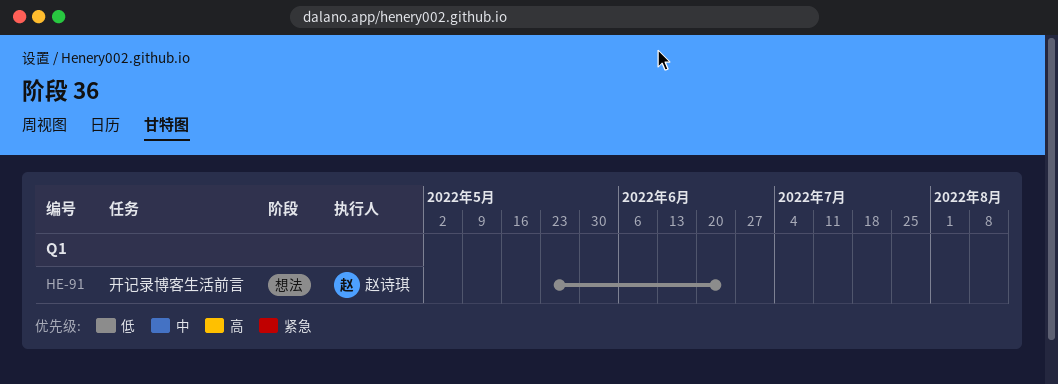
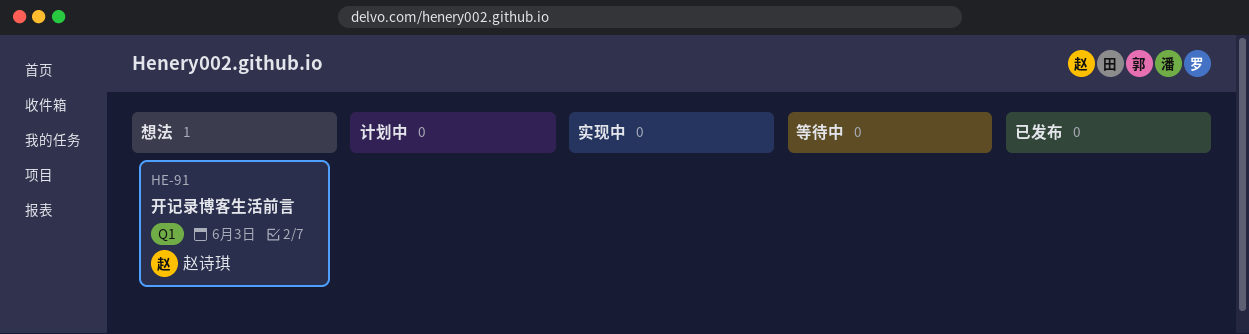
HE-91, due: Jun 24 -> Jun 3

